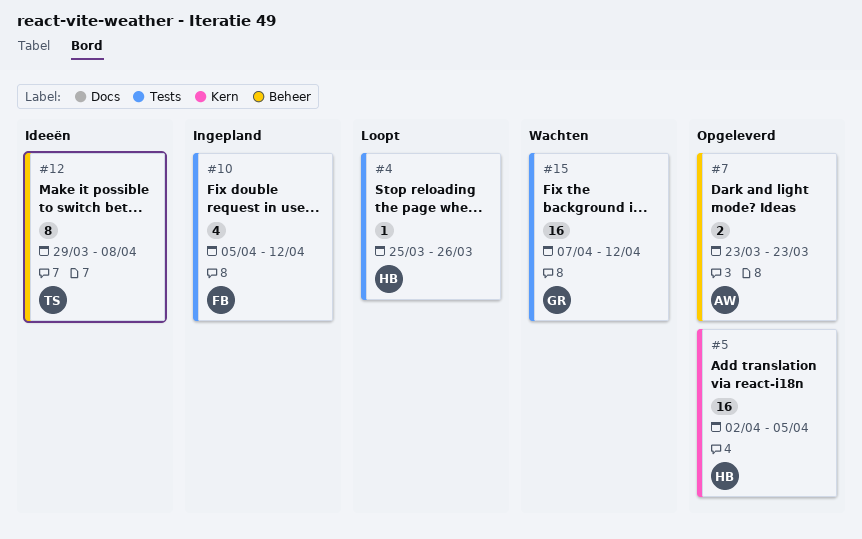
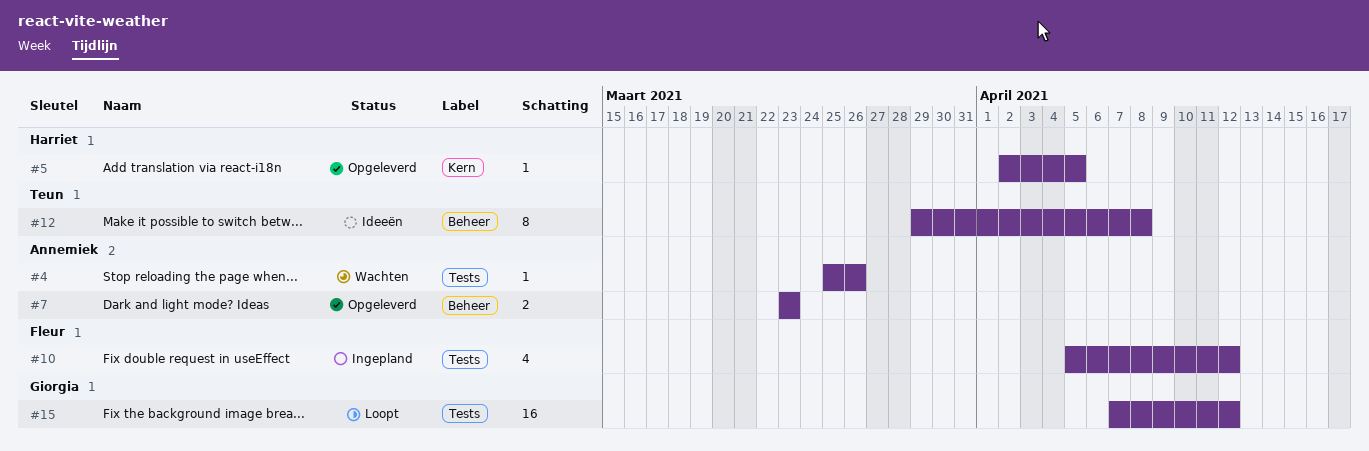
#4, status: Loopt -> Wachten
#4, owner: Harriet -> Annemiek
#5, estimate: 16 -> 1
#15, status: Wachten -> Loopt

